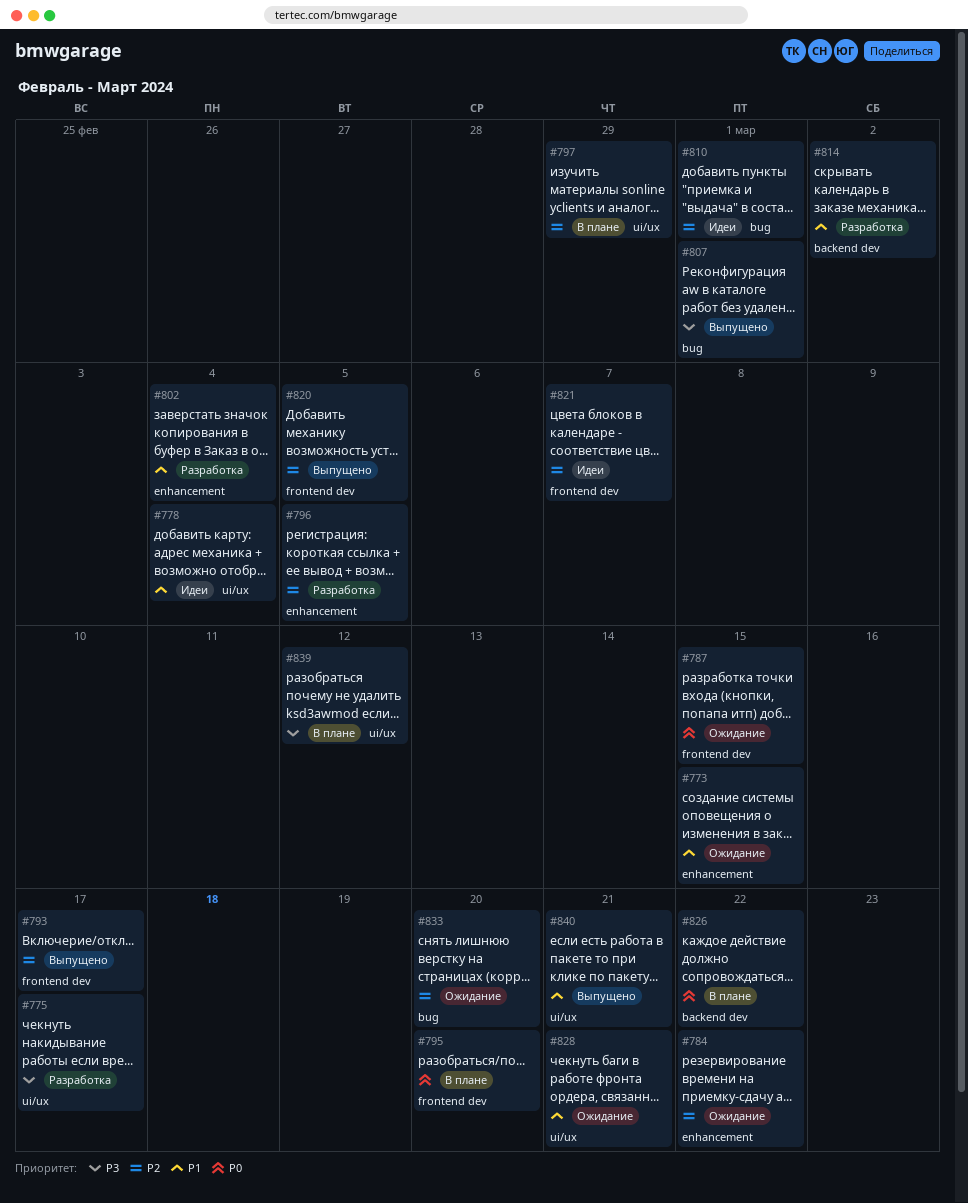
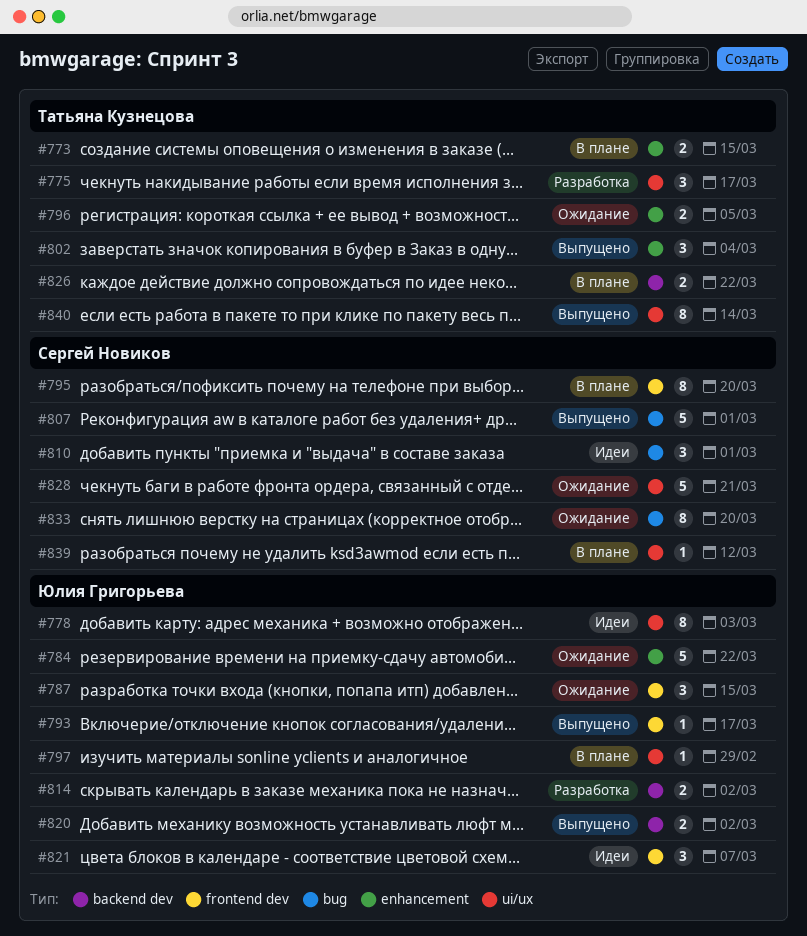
#773, status: Ожидание -> В плане
#778, due: Mar 4 -> Mar 3
#796, status: Разработка -> Ожидание
#802, status: Разработка -> Выпущено
#820, label: frontend dev -> backend dev
#820, due: Mar 5 -> Mar 2
#840, due: Mar 21 -> Mar 14

